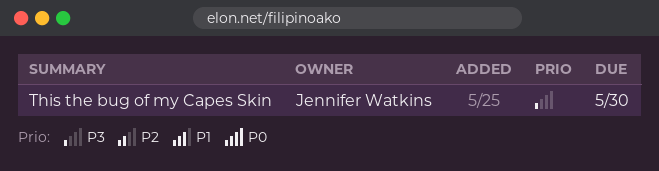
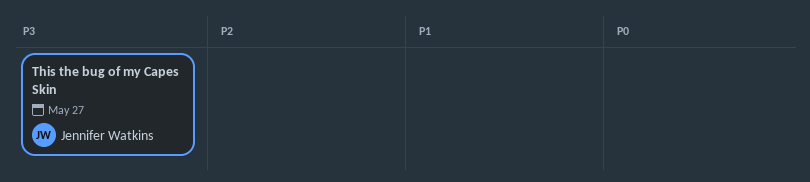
This the bug of my Capes Skin, due: May 30 -> May 27

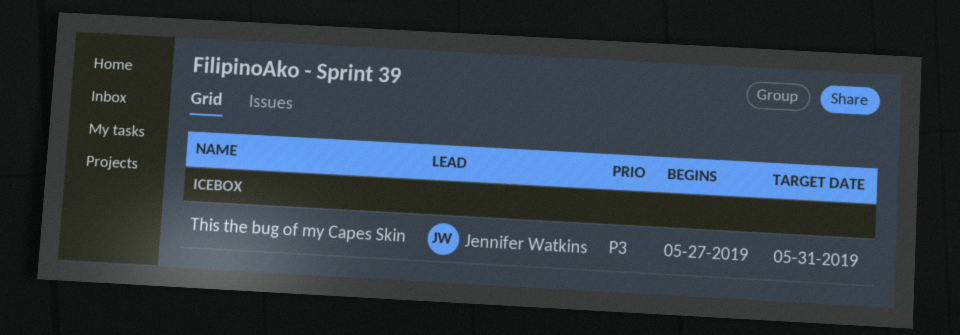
This the bug of my Capes Skin, due: May 27 -> May 31

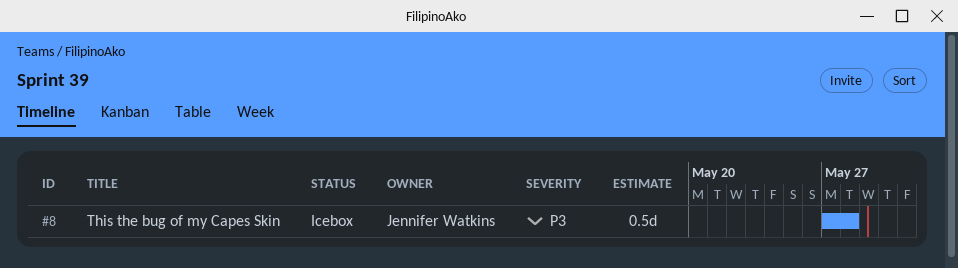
This the bug of my Capes Skin, due: May 31 -> May 28

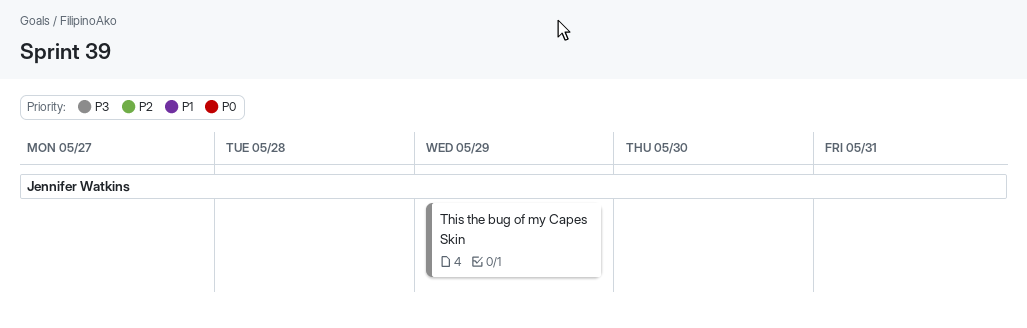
This the bug of my Capes Skin, due: May 28 -> May 29

